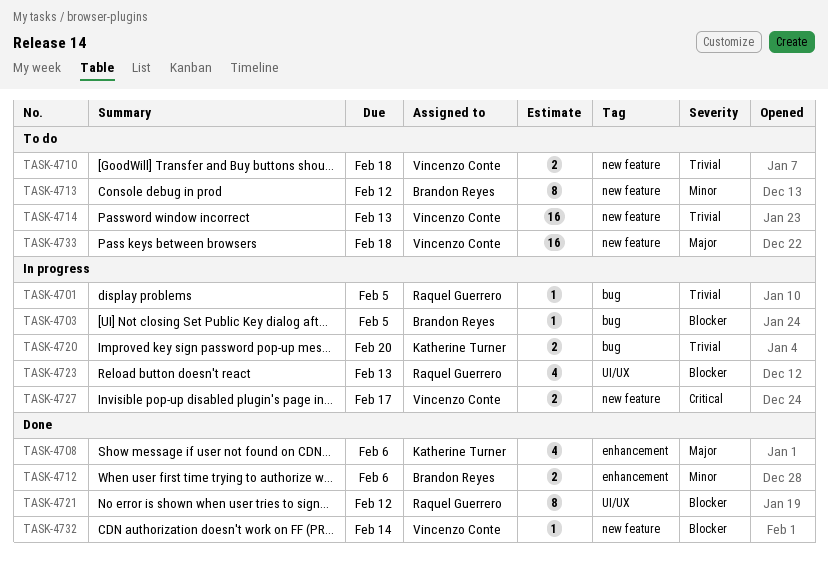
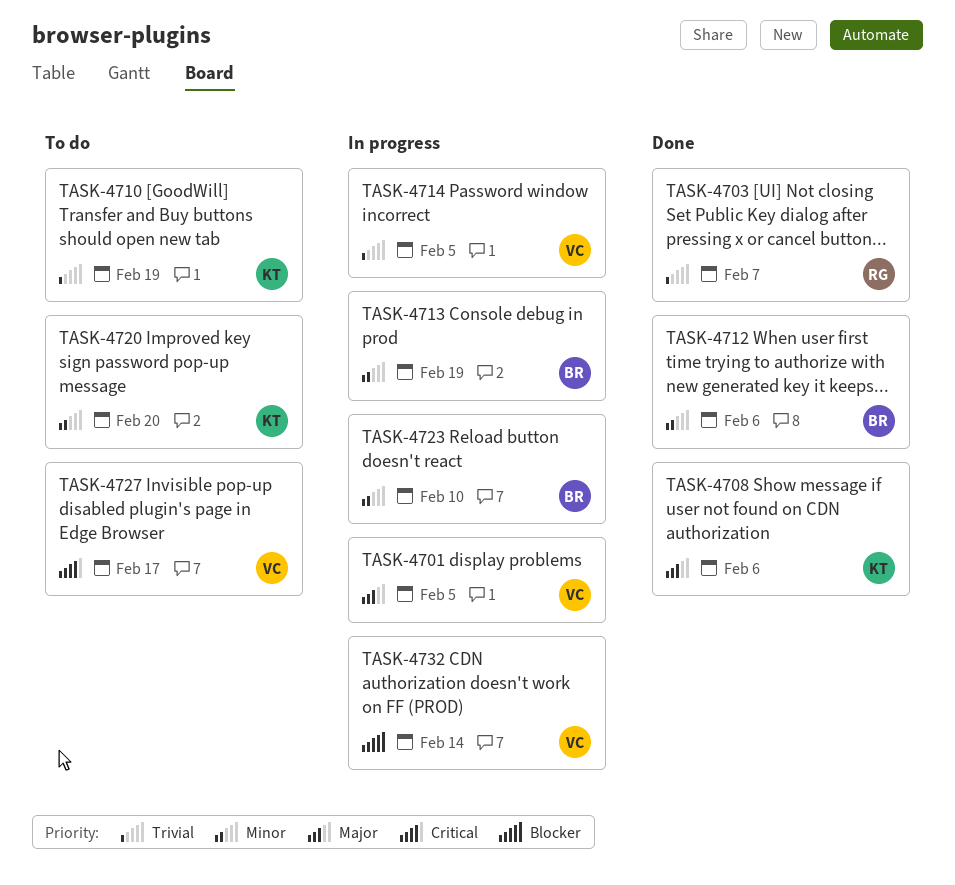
TASK-4701, owner: Raquel Guerrero -> Vincenzo Conte
TASK-4701, priority: Trivial -> Major
TASK-4703, status: In progress -> Done
TASK-4703, owner: Brandon Reyes -> Raquel Guerrero
TASK-4703, priority: Blocker -> Trivial
TASK-4703, due: Feb 5 -> Feb 7
TASK-4710, owner: Vincenzo Conte -> Katherine Turner
TASK-4710, due: Feb 18 -> Feb 19
TASK-4713, status: To do -> In progress
TASK-4713, due: Feb 12 -> Feb 19
TASK-4714, status: To do -> In progress
TASK-4714, due: Feb 13 -> Feb 5
TASK-4720, status: In progress -> To do
TASK-4720, priority: Trivial -> Minor
TASK-4721: present -> none
TASK-4723, owner: Raquel Guerrero -> Brandon Reyes
TASK-4723, priority: Blocker -> Minor
TASK-4723, due: Feb 13 -> Feb 10
TASK-4727, status: In progress -> To do
TASK-4732, status: Done -> In progress
TASK-4733: present -> none

